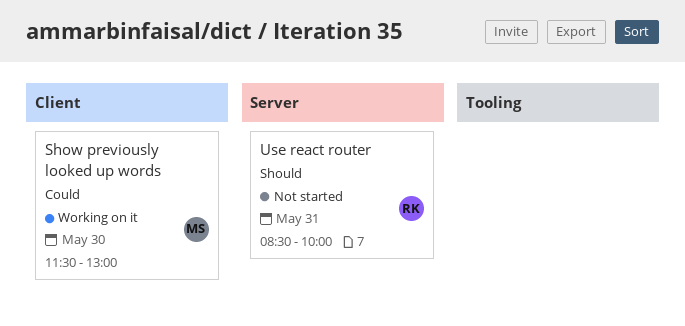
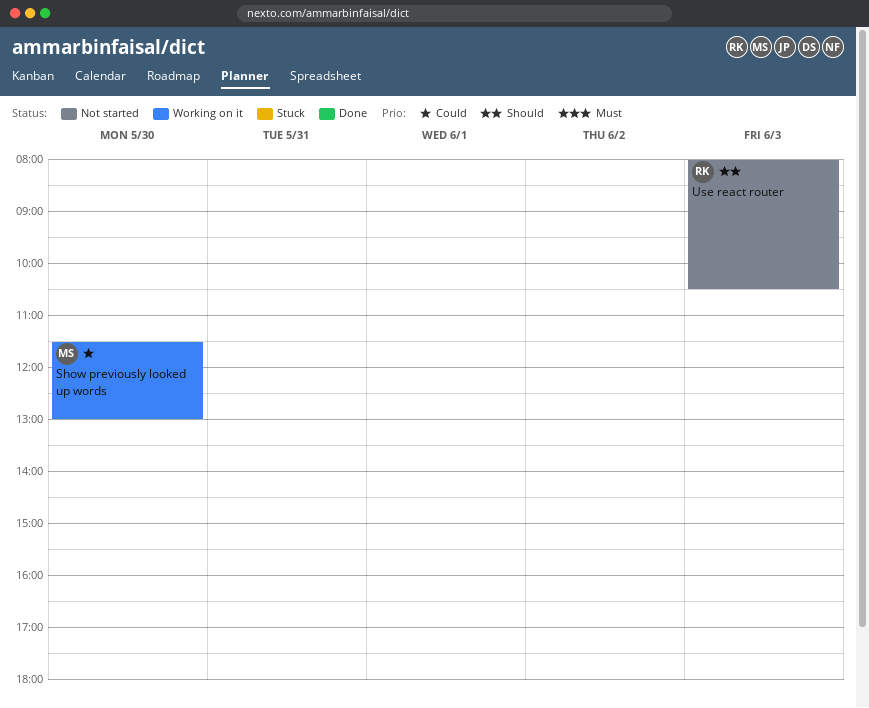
Use react router, day: May 31 -> Jun 3
Use react router, begins: 08:30 -> 08:00
Use react router, ends: 10:00 -> 10:30

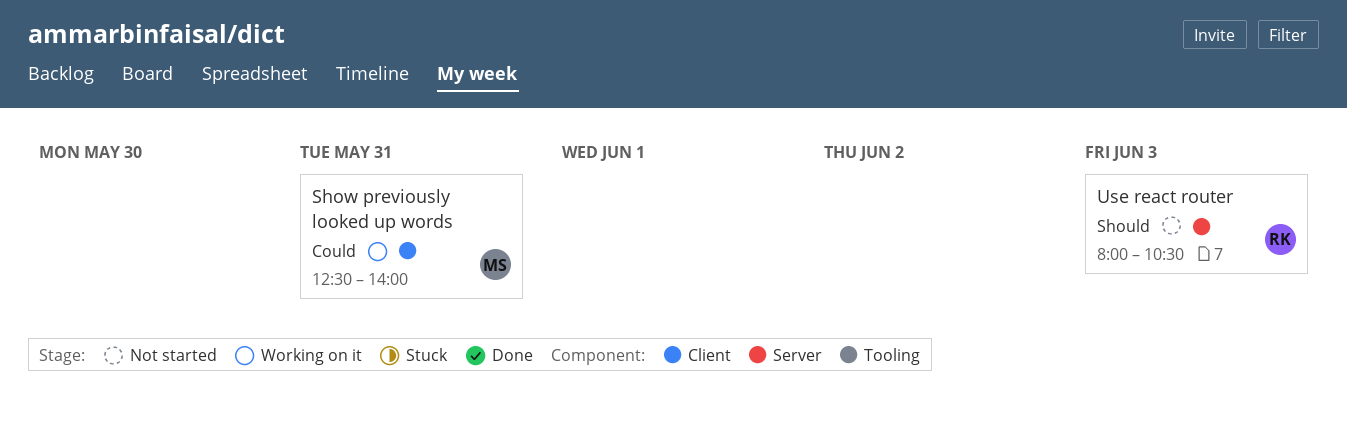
Show previously looked up words, day: May 30 -> May 31
Show previously looked up words, begins: 11:30 -> 12:30
Show previously looked up words, ends: 13:00 -> 14:00

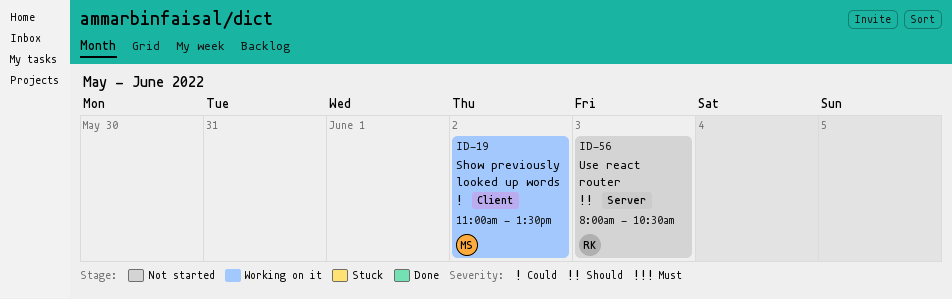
Show previously looked up words, day: May 31 -> Jun 2
Show previously looked up words, begins: 12:30 -> 11:00
Show previously looked up words, ends: 14:00 -> 13:30

